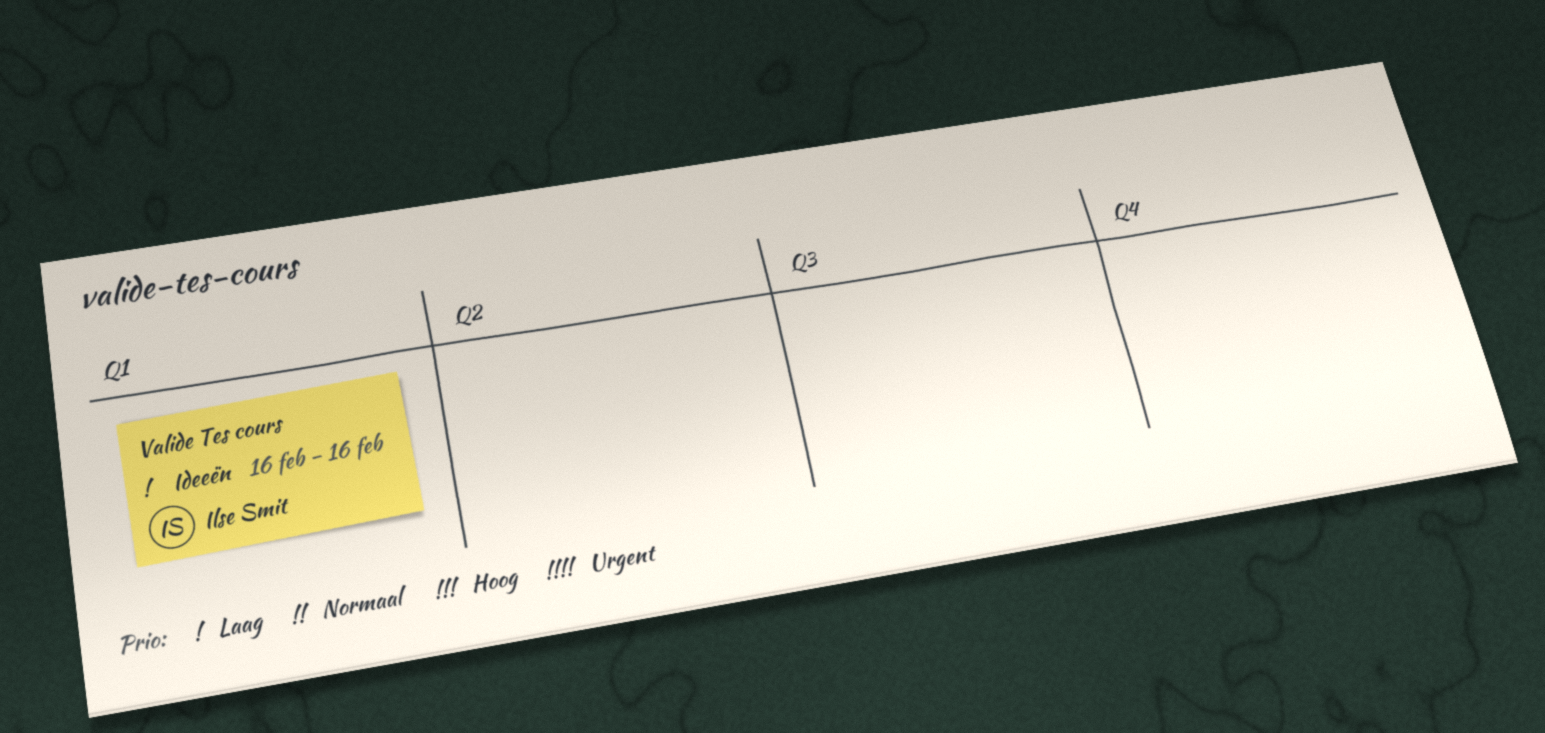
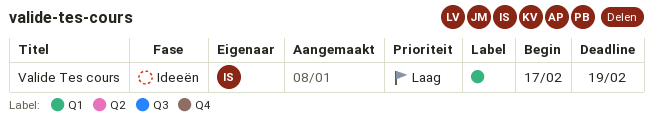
Valide Tes cours, start: Feb 16 -> Feb 17
Valide Tes cours, due: Feb 16 -> Feb 19

